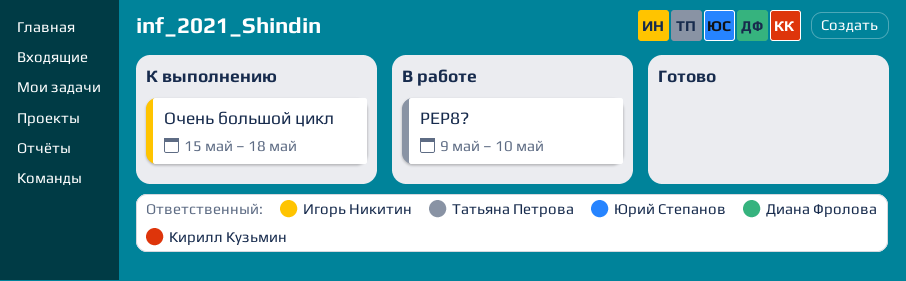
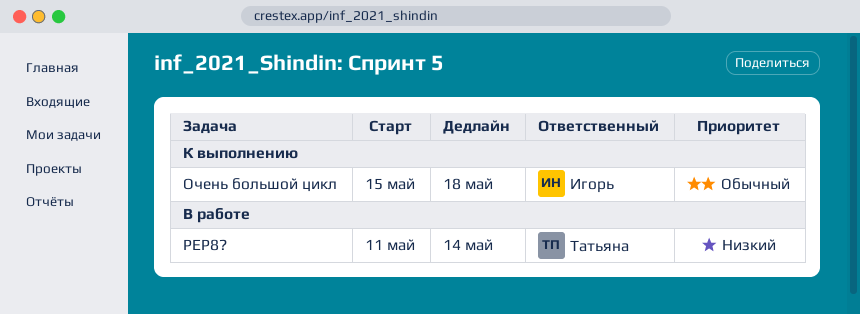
PEP8?, start: May 9 -> May 11
PEP8?, due: May 10 -> May 14

